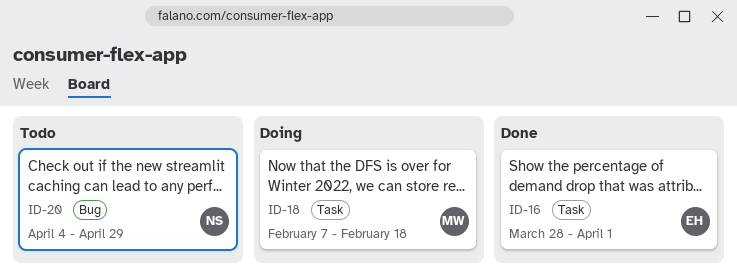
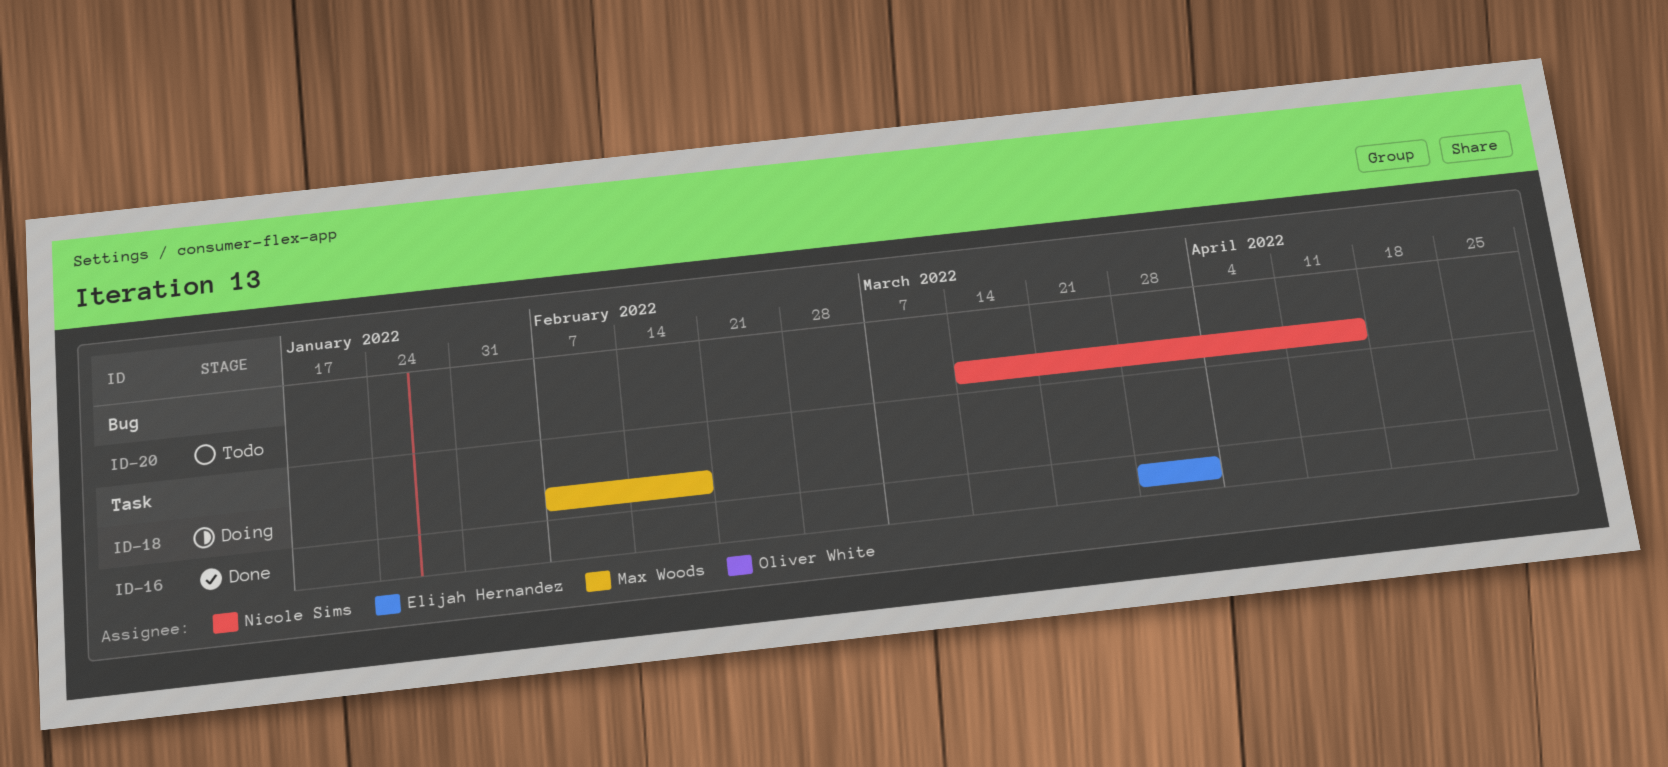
ID-20, start: Apr 4 -> Mar 14
ID-20, due: Apr 29 -> Apr 15

